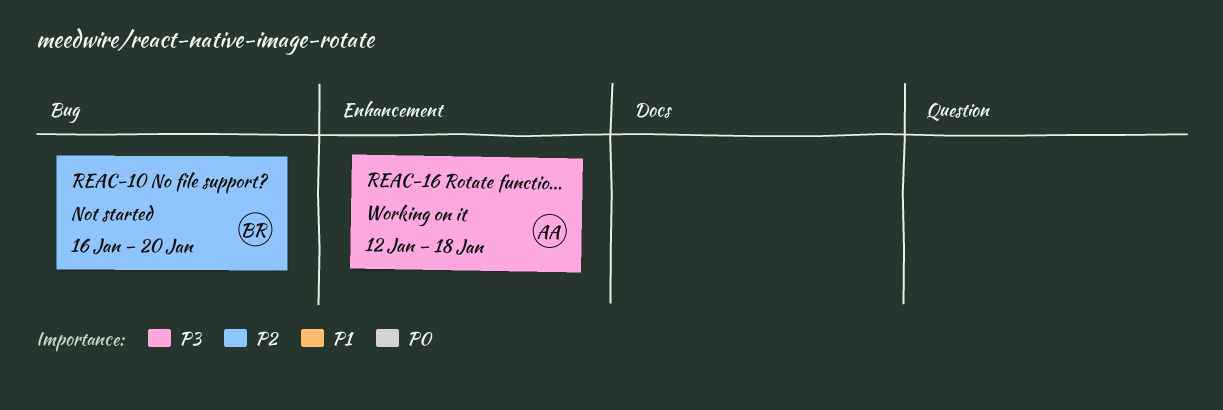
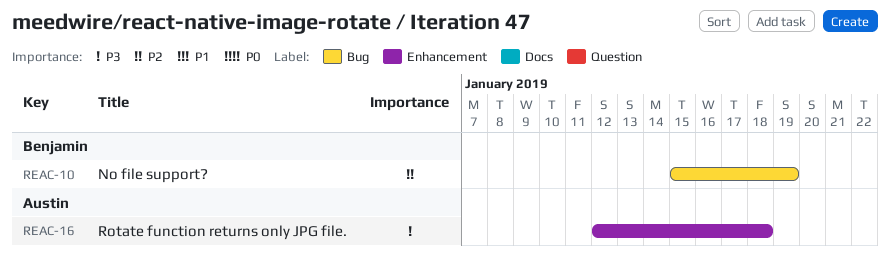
REAC-10, start: Jan 16 -> Jan 15
REAC-10, due: Jan 20 -> Jan 19

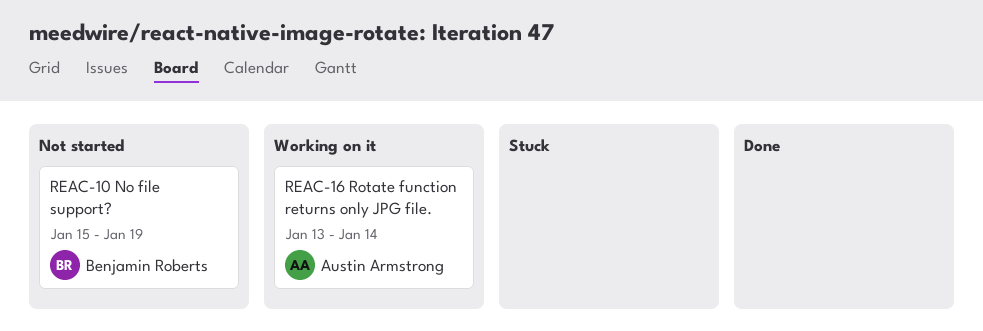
REAC-16, start: Jan 12 -> Jan 13
REAC-16, due: Jan 18 -> Jan 14

